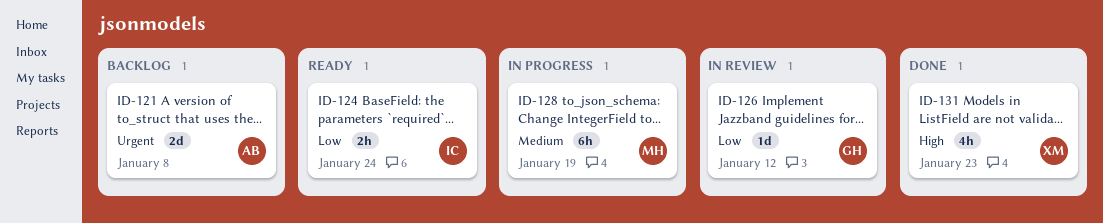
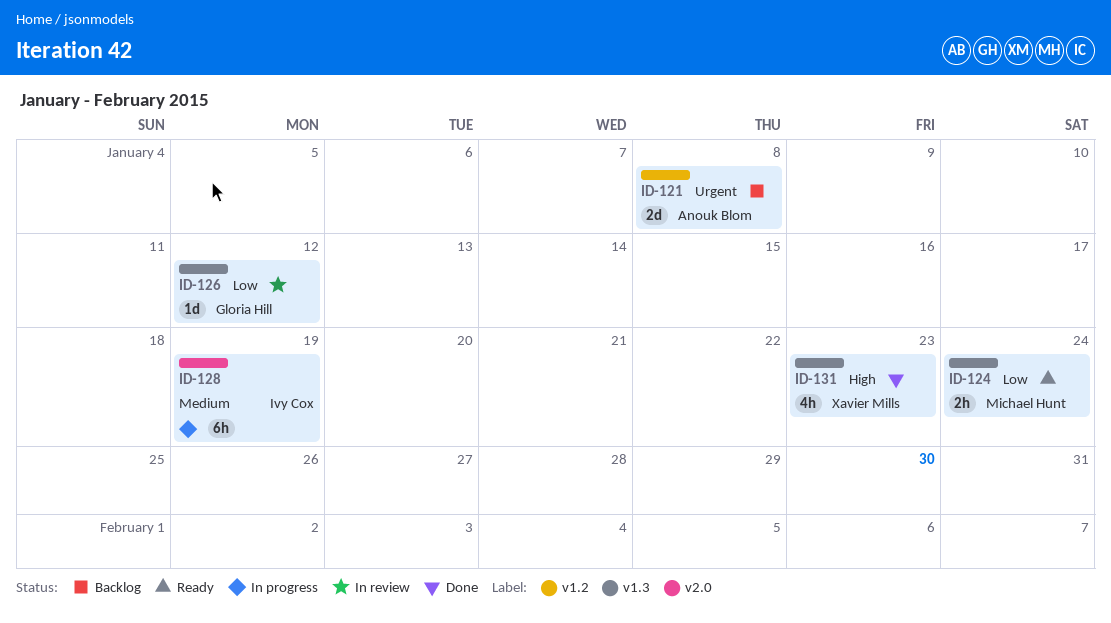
ID-124, owner: Ivy Cox -> Michael Hunt
ID-128, owner: Michael Hunt -> Ivy Cox

